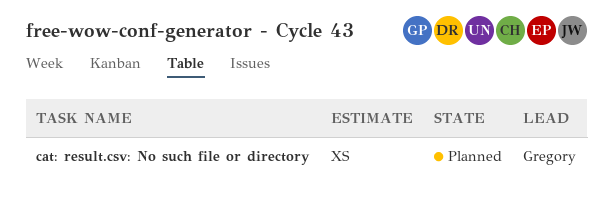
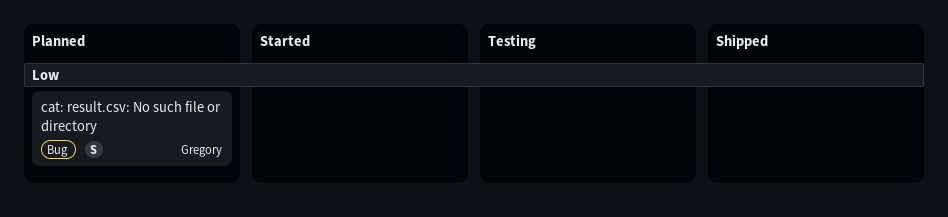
cat: result.csv: No such file or directory, estimate: XS -> S

